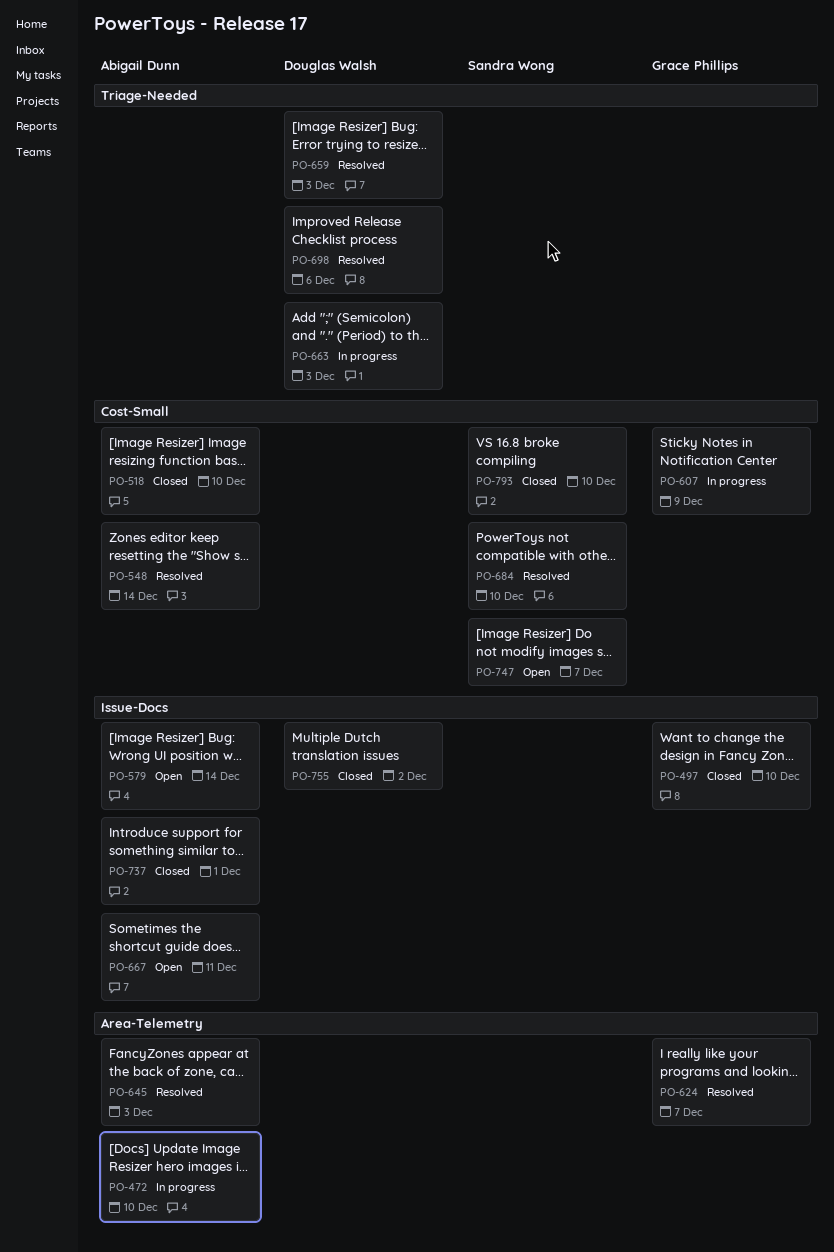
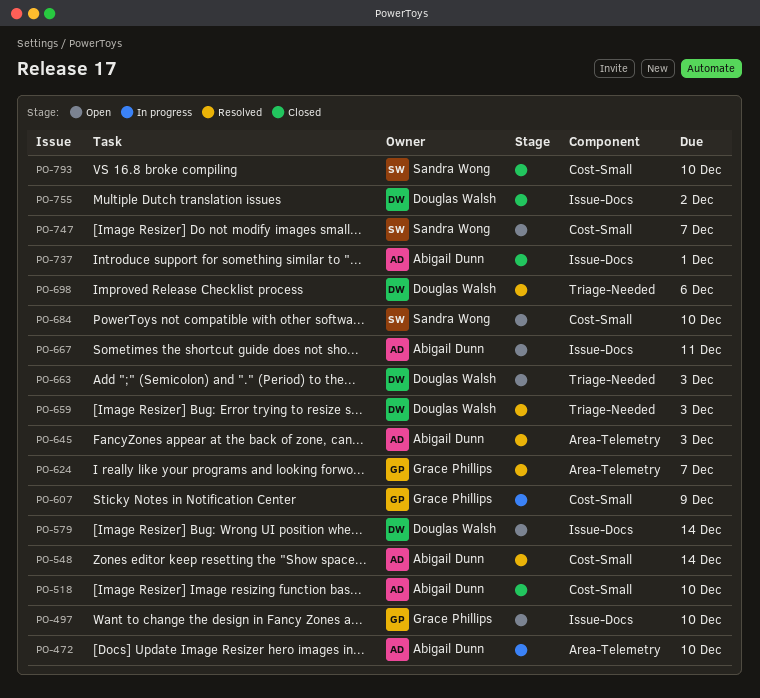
PO-497, status: Closed -> Open
PO-579, owner: Abigail Dunn -> Douglas Walsh
PO-663, status: In progress -> Open
PO-684, status: Resolved -> Open

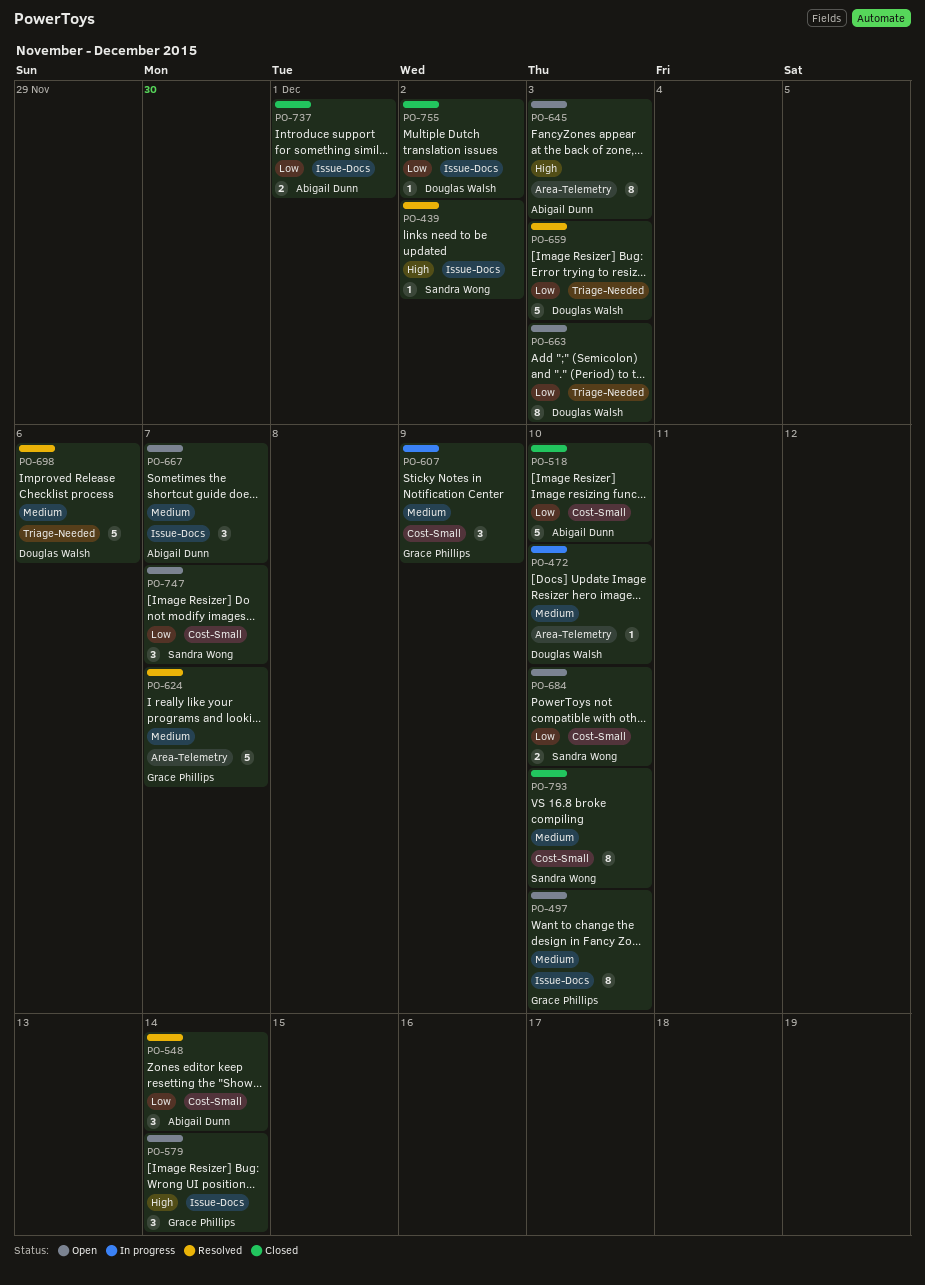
PO-439: none -> present
PO-472, owner: Abigail Dunn -> Douglas Walsh
PO-579, owner: Douglas Walsh -> Grace Phillips
PO-645, status: Resolved -> Open
PO-667, due: Dec 11 -> Dec 7

